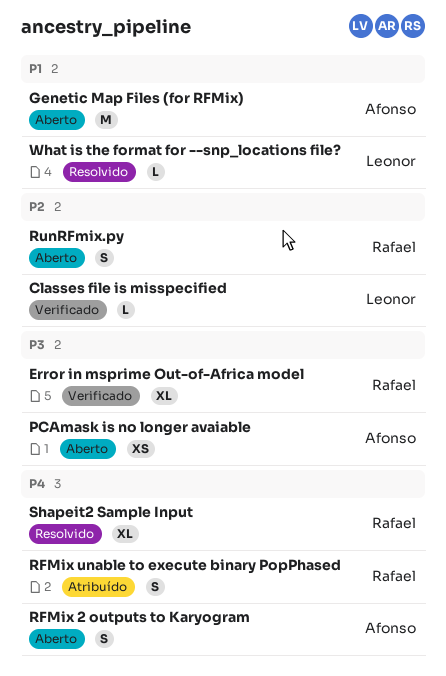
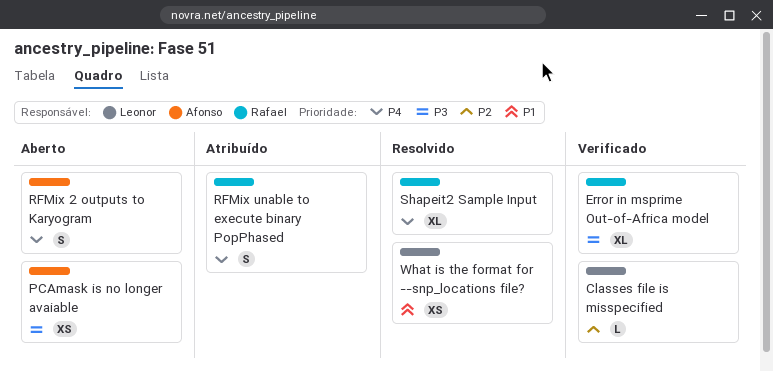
Genetic Map Files (for RFMix): present -> none
RunRFmix.py: present -> none
What is the format for --snp_locations file?, estimate: L -> XS

